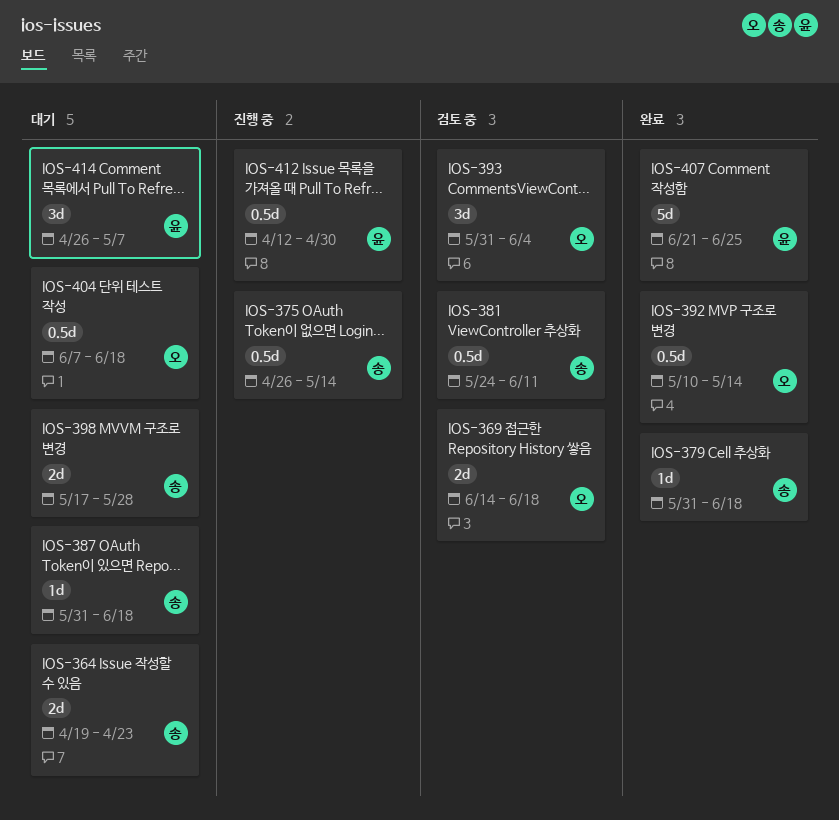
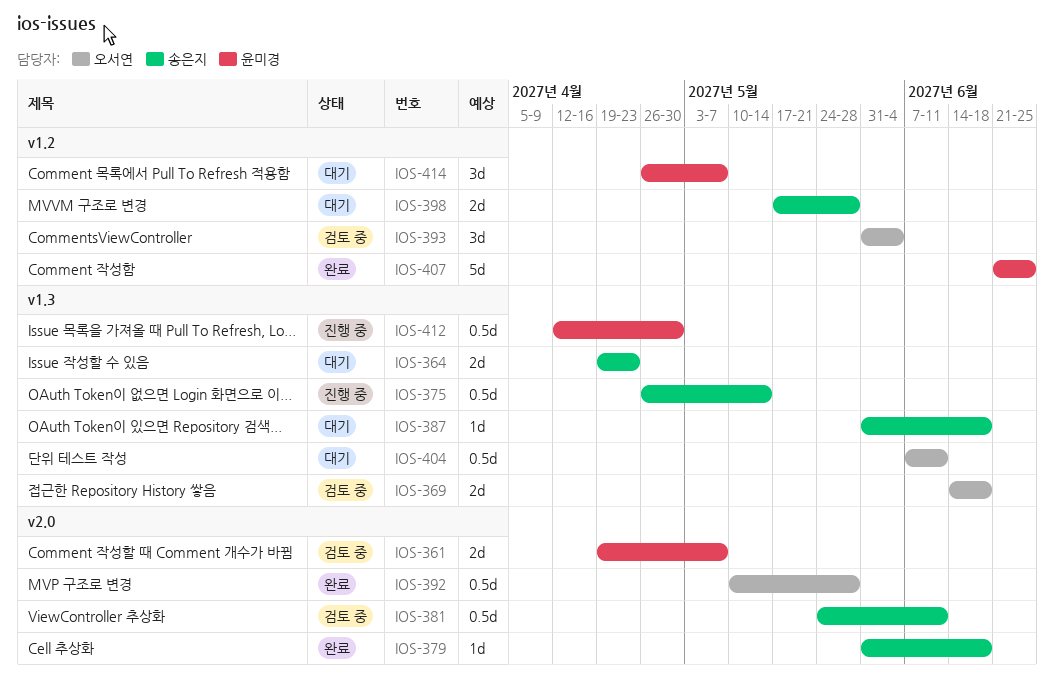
IOS-361: none -> present
IOS-392, due: May 14 -> May 28
IOS-404, due: Jun 18 -> Jun 11

